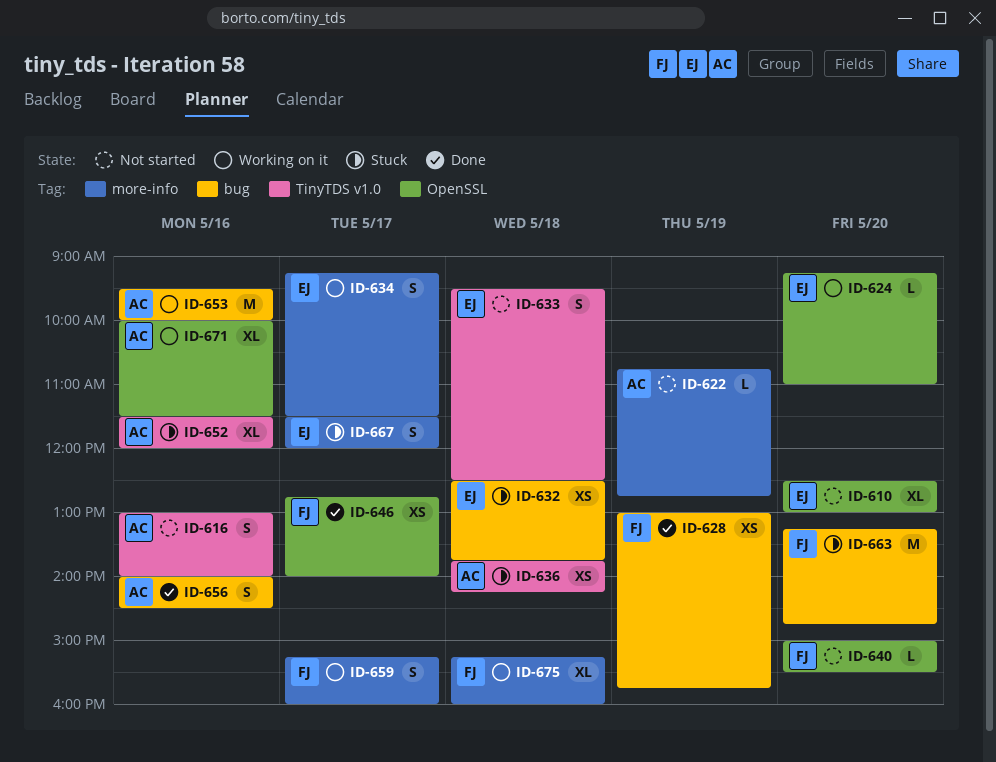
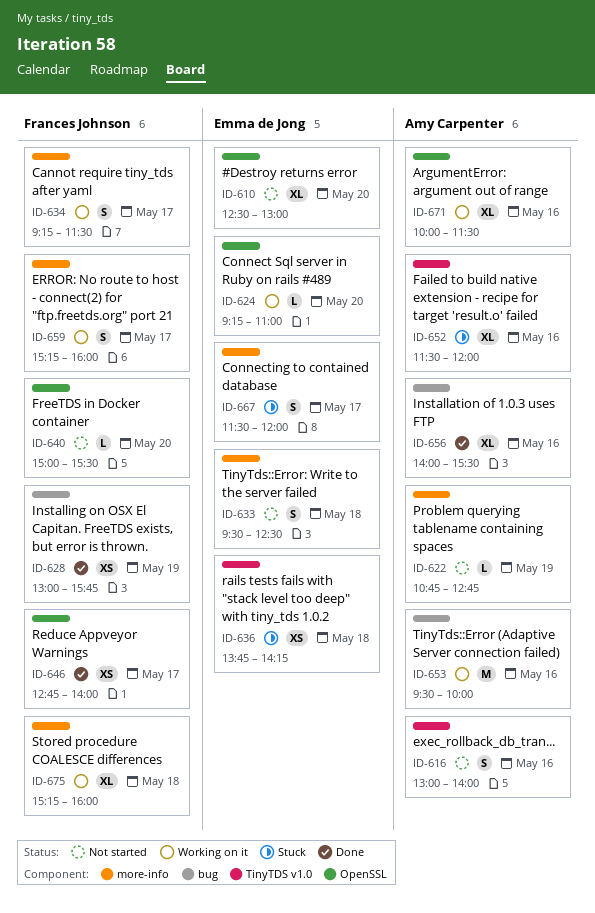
ID-632: present -> none
ID-633, label: TinyTDS v1.0 -> more-info
ID-634, owner: Emma de Jong -> Frances Johnson
ID-636, owner: Amy Carpenter -> Emma de Jong
ID-656, estimate: S -> XL
ID-656, ends: 14:30 -> 15:30
ID-663: present -> none

